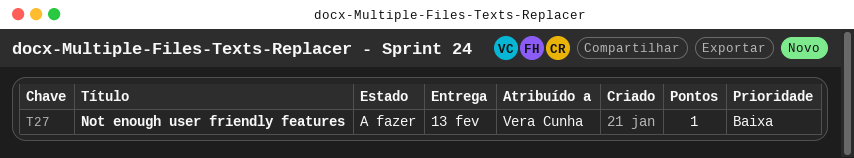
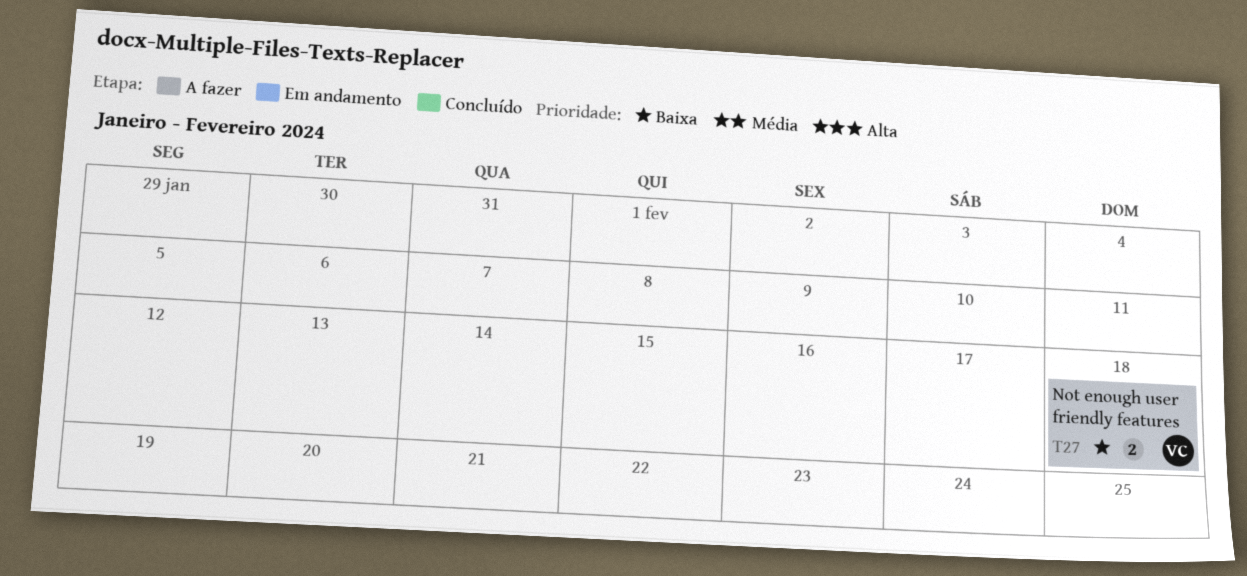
T27, estimate: 1 -> 2
T27, due: Feb 13 -> Feb 18

